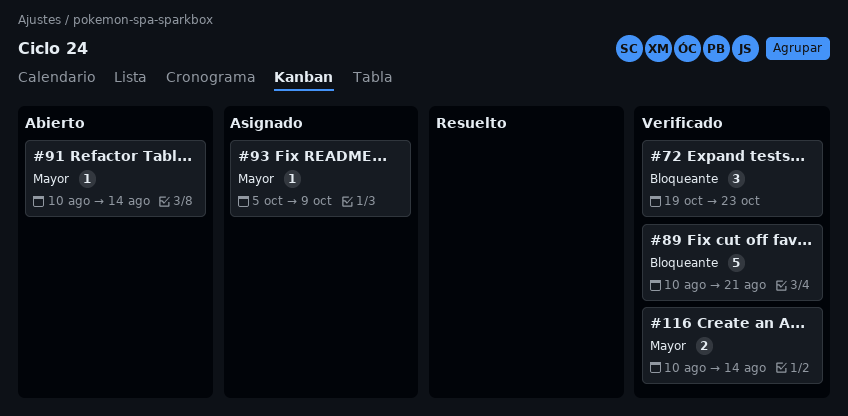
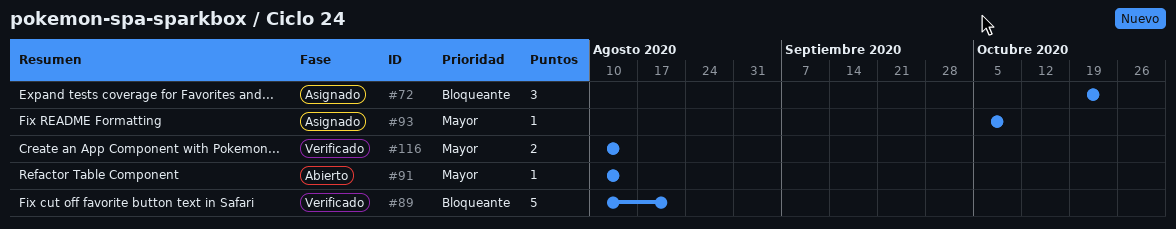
#72, status: Verificado -> Asignado

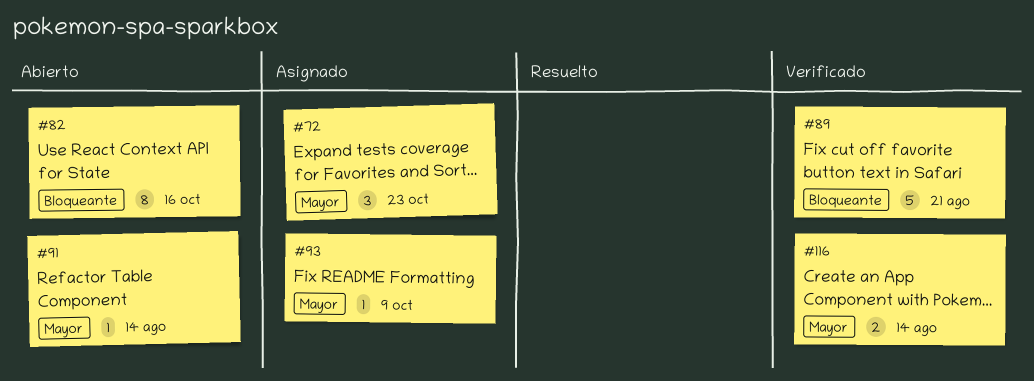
#72, priority: Bloqueante -> Mayor
#82: none -> present

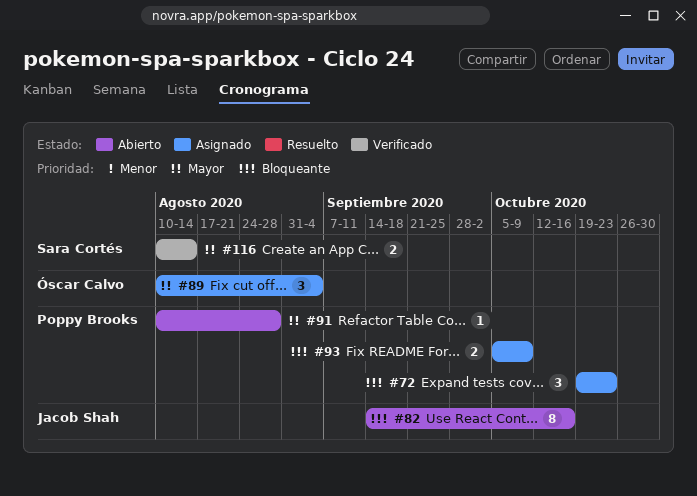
#72, priority: Mayor -> Bloqueante
#89, status: Verificado -> Asignado
#89, priority: Bloqueante -> Mayor
#89, estimate: 5 -> 3
#89, due: Aug 21 -> Sep 4
#91, due: Aug 14 -> Aug 28
#93, priority: Mayor -> Bloqueante
#93, estimate: 1 -> 2

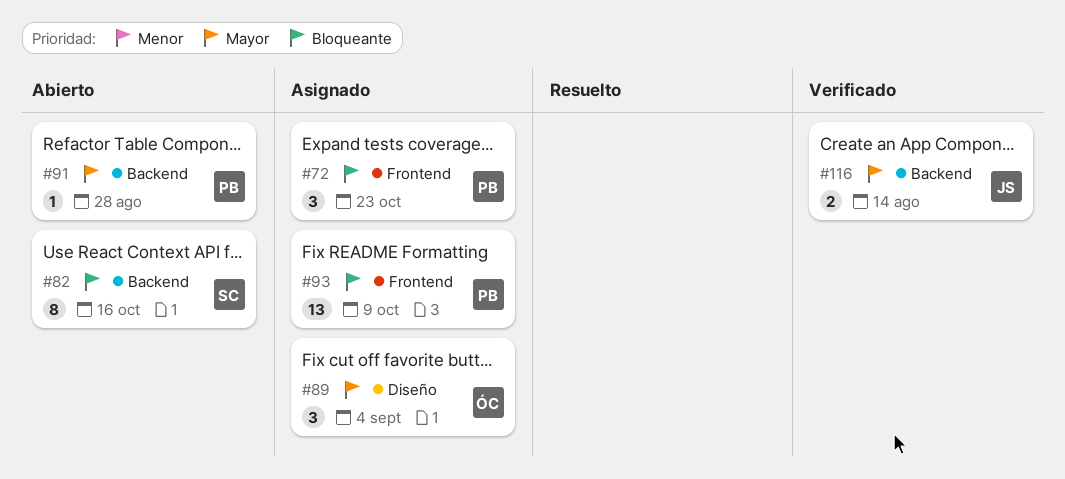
#82, owner: Jacob Shah -> Sara Cortés
#93, estimate: 2 -> 13
#116, owner: Sara Cortés -> Jacob Shah

